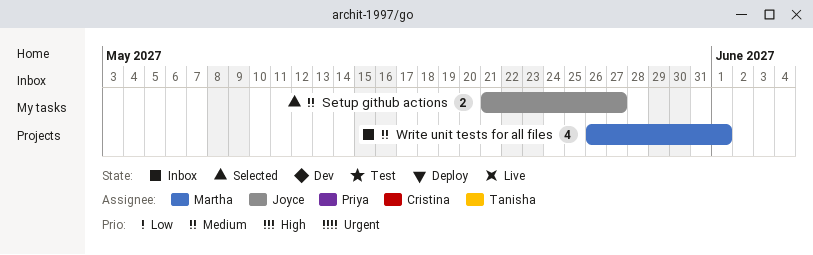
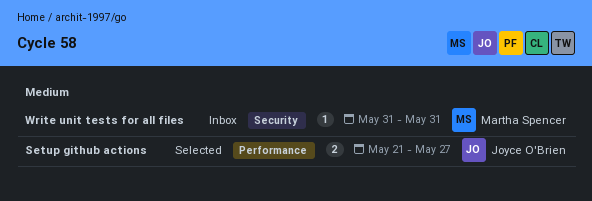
Write unit tests for all files, estimate: 4 -> 1
Write unit tests for all files, start: May 26 -> May 31
Write unit tests for all files, due: Jun 1 -> May 31

